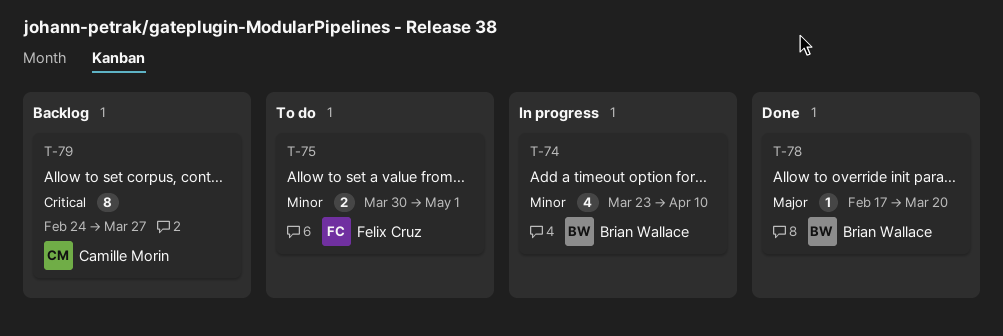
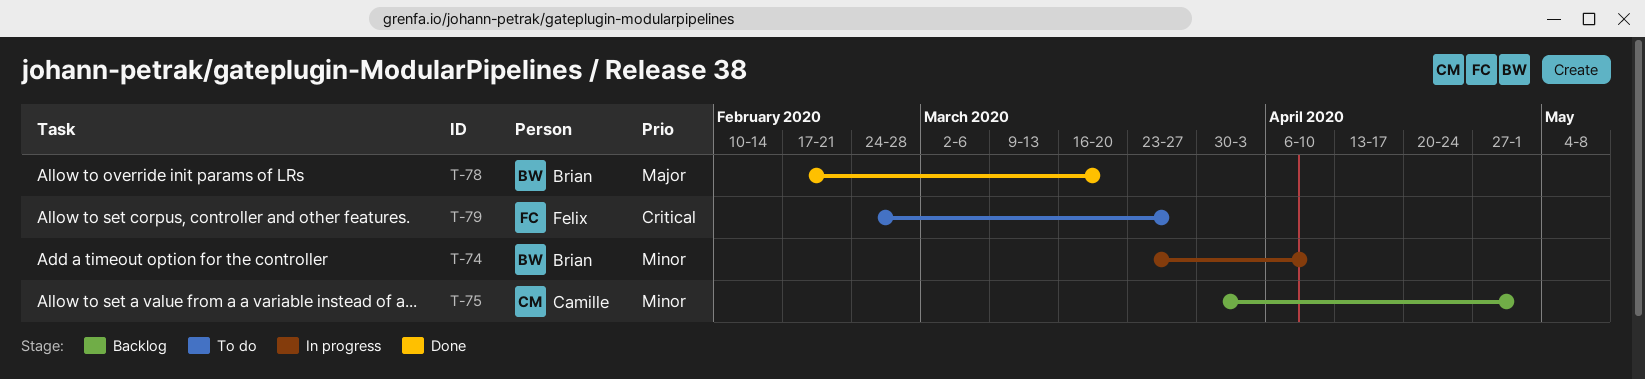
T-75, status: To do -> Backlog
T-75, owner: Felix Cruz -> Camille Morin
T-79, status: Backlog -> To do
T-79, owner: Camille Morin -> Felix Cruz

